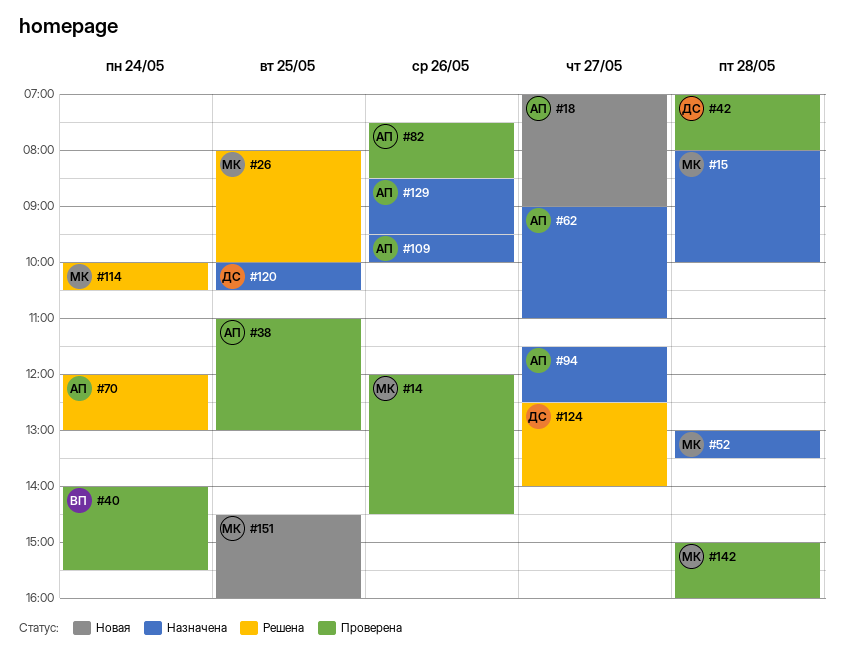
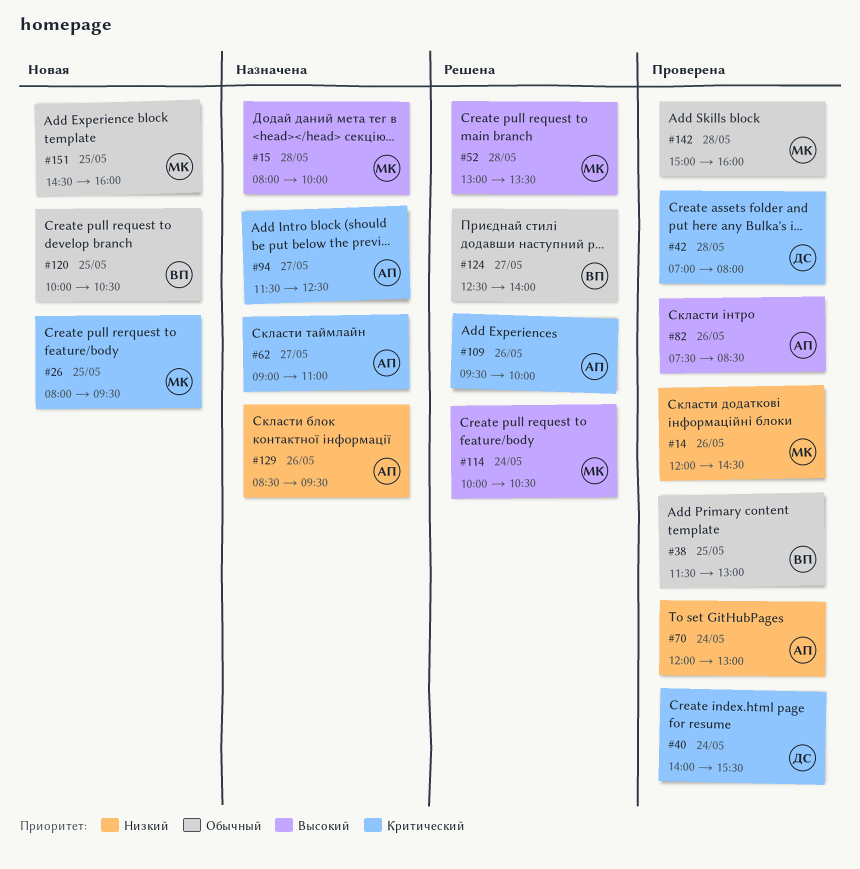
#18: present -> none
#26, status: Решена -> Новая
#26, ends: 10:00 -> 09:30
#38, owner: АП -> ВП
#38, begins: 11:00 -> 11:30
#40, owner: ВП -> ДС
#52, status: Назначена -> Решена
#70, status: Решена -> Проверена
#109, status: Назначена -> Решена
#120, status: Назначена -> Новая
#120, owner: ДС -> ВП
#124, owner: ДС -> ВП

